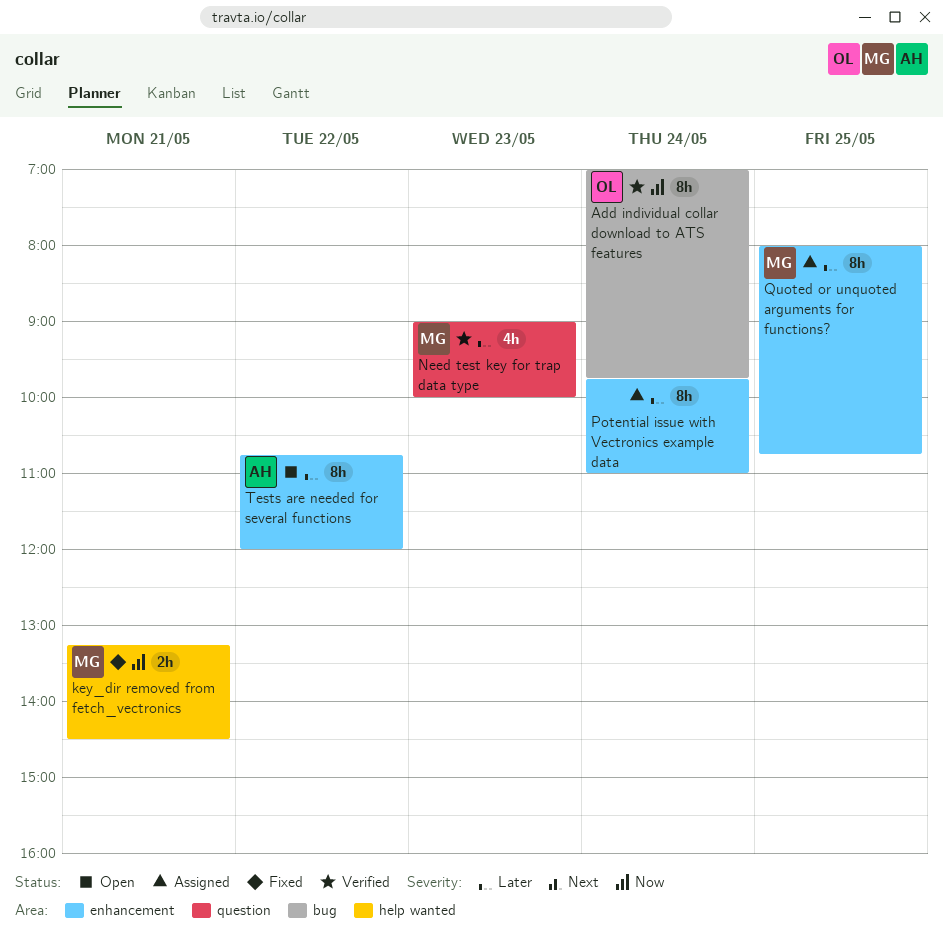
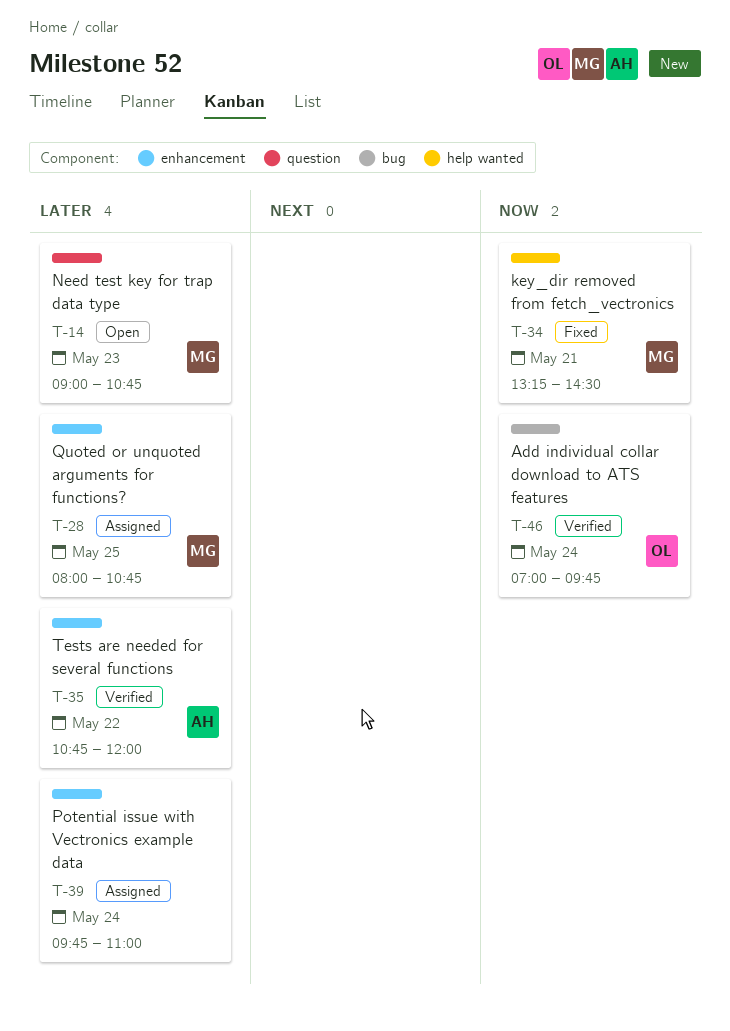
Need test key for trap data type, status: Verified -> Open
Need test key for trap data type, ends: 10:00 -> 10:45
Tests are needed for several functions, status: Open -> Verified

